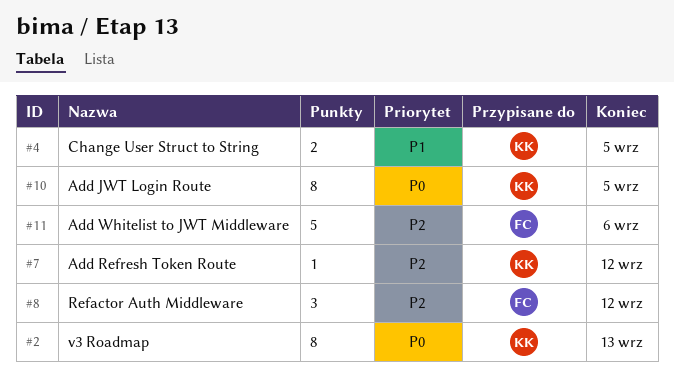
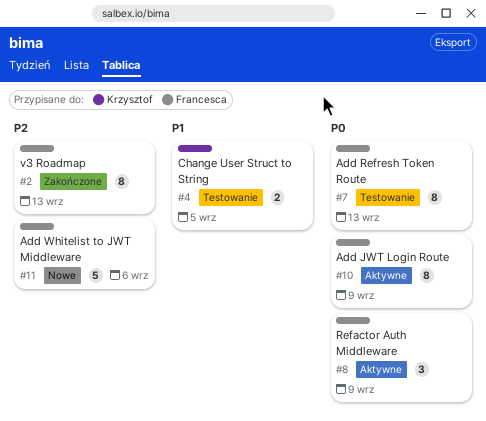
#2, owner: Krzysztof -> Francesca
#2, priority: P0 -> P2
#7, owner: Krzysztof -> Francesca
#7, priority: P2 -> P0
#7, estimate: 1 -> 8
#7, due: Sep 12 -> Sep 13
#8, priority: P2 -> P0
#8, due: Sep 12 -> Sep 9
#10, owner: Krzysztof -> Francesca
#10, due: Sep 5 -> Sep 9

